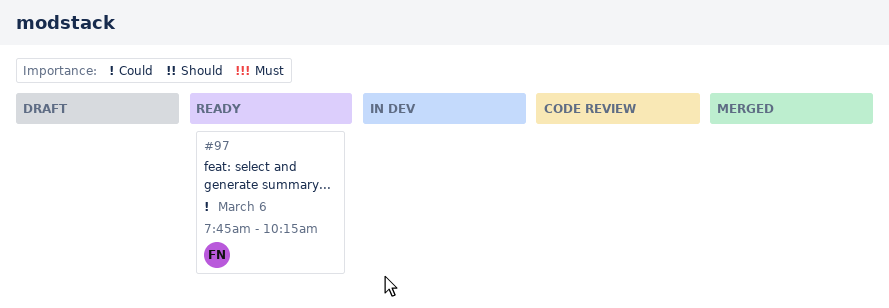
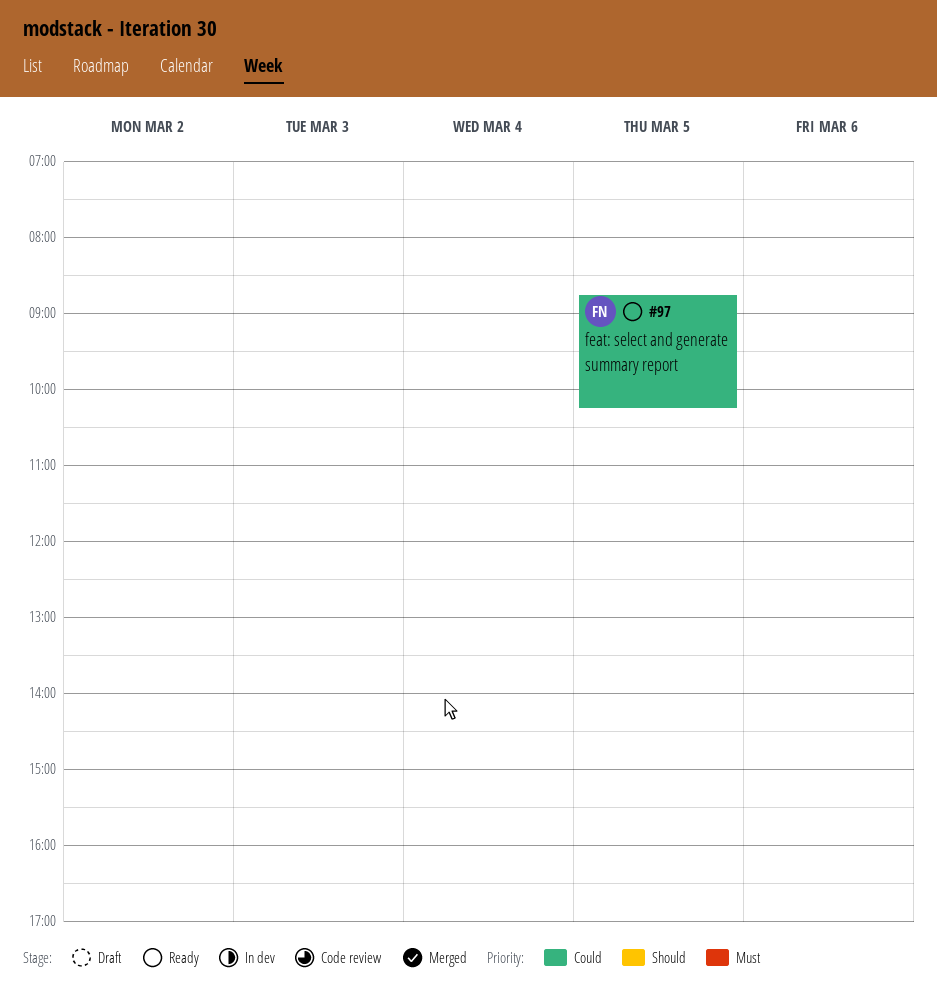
#97, day: Mar 6 -> Mar 5
#97, begins: 07:45 -> 08:45

